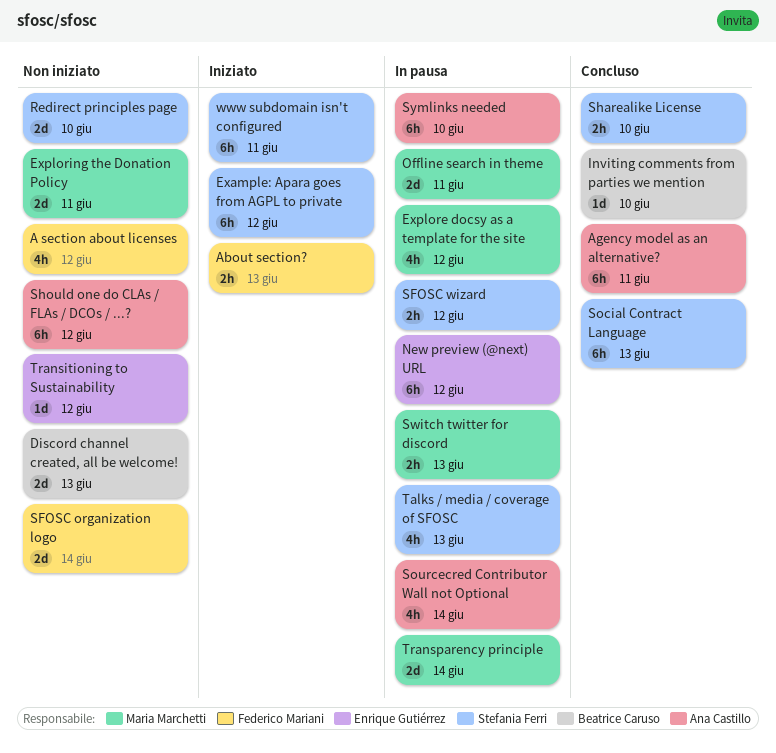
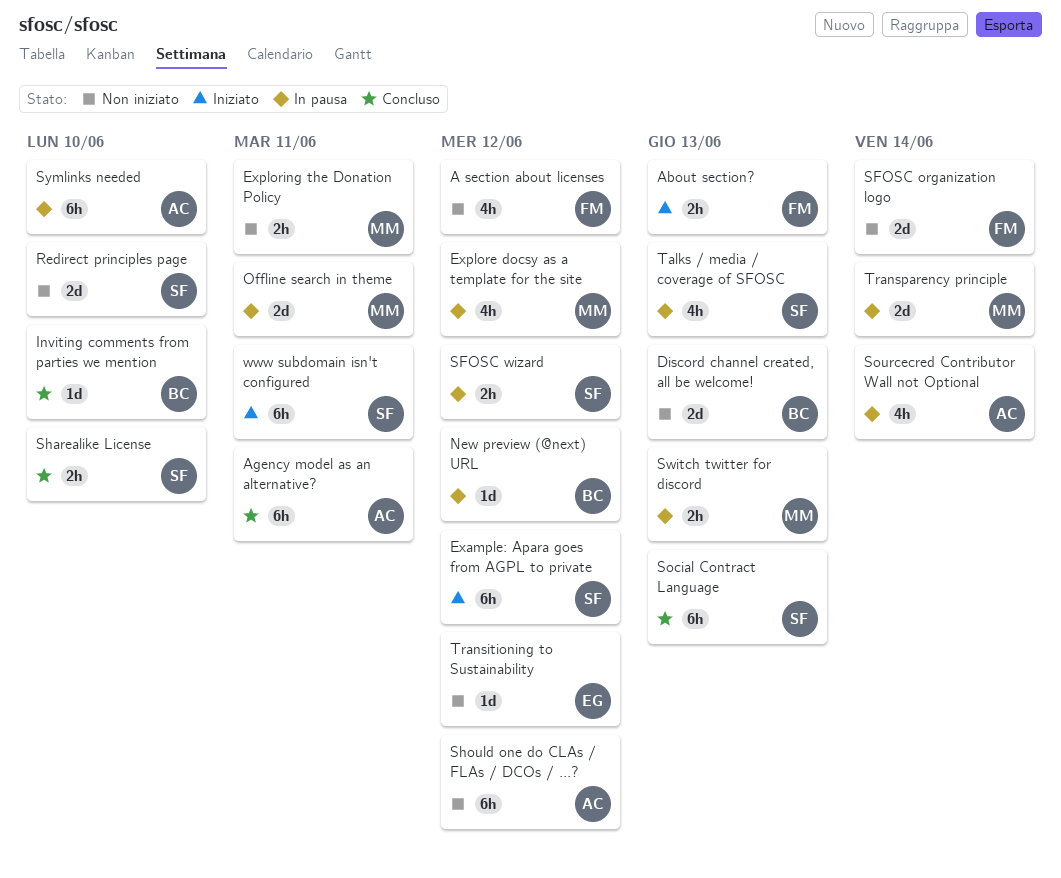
Exploring the Donation Policy, estimate: 2d -> 2h
New preview (@next) URL, owner: Enrique Gutiérrez -> Beatrice Caruso
New preview (@next) URL, estimate: 6h -> 1d

